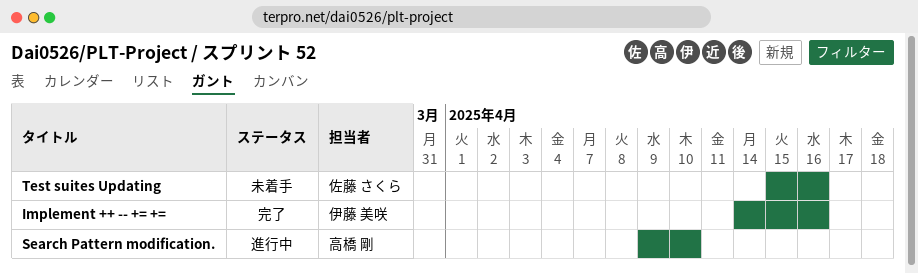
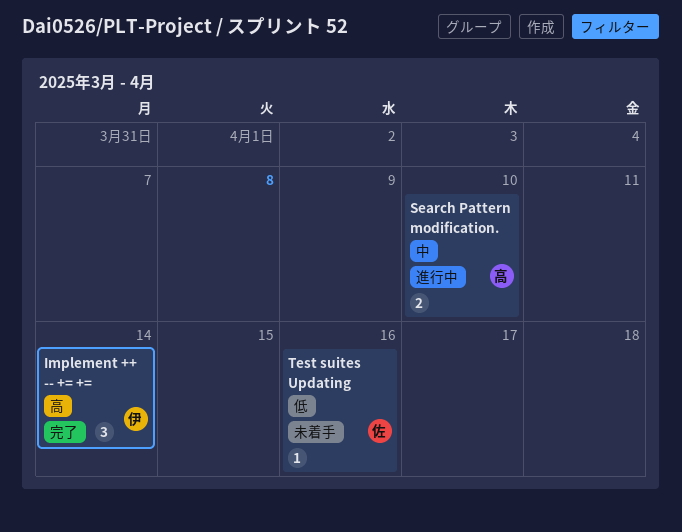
Implement ++ -- += +=, due: Apr 16 -> Apr 14

